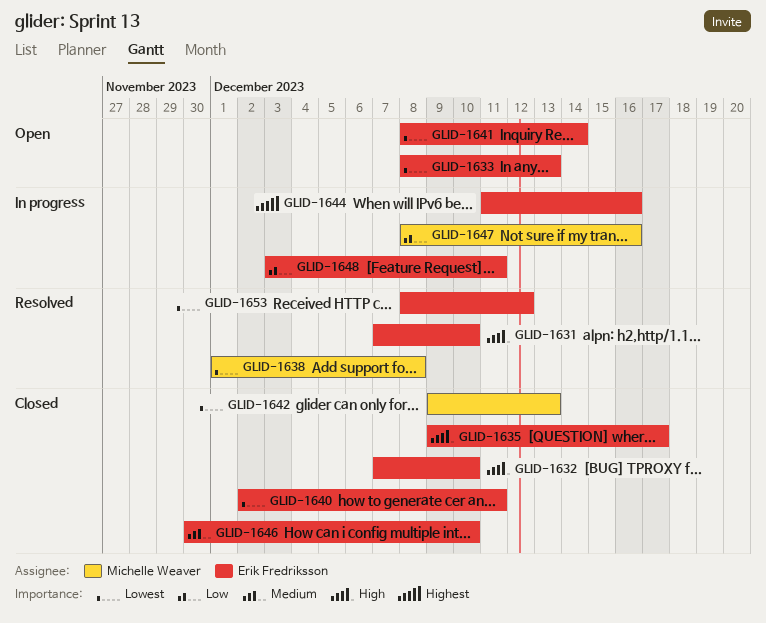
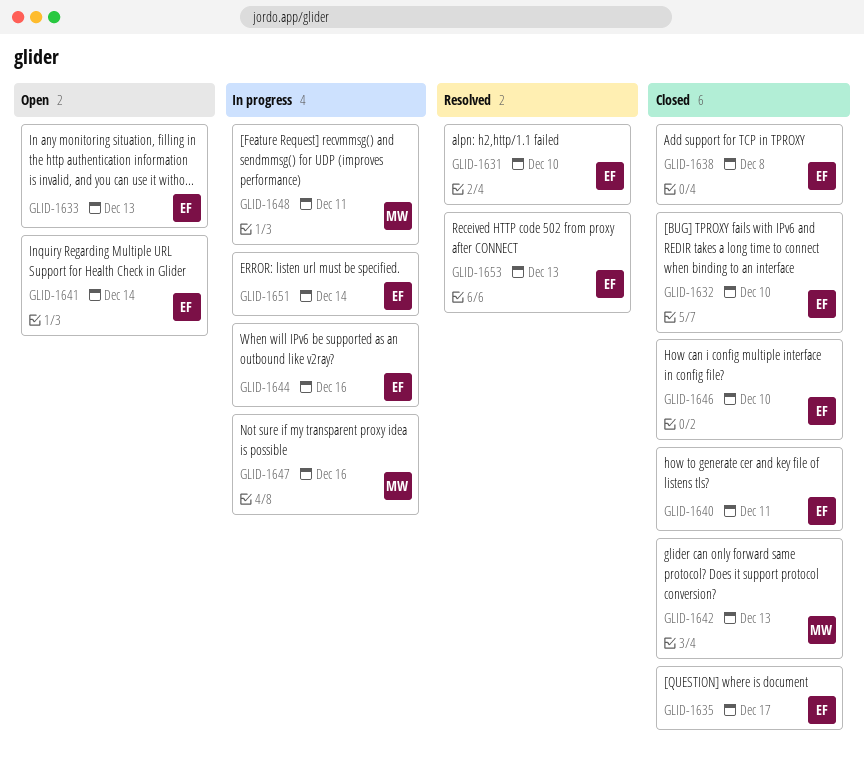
GLID-1638, status: Resolved -> Closed
GLID-1638, owner: Michelle Weaver -> Erik Fredriksson
GLID-1648, owner: Erik Fredriksson -> Michelle Weaver
GLID-1651: none -> present
GLID-1653, due: Dec 12 -> Dec 13

